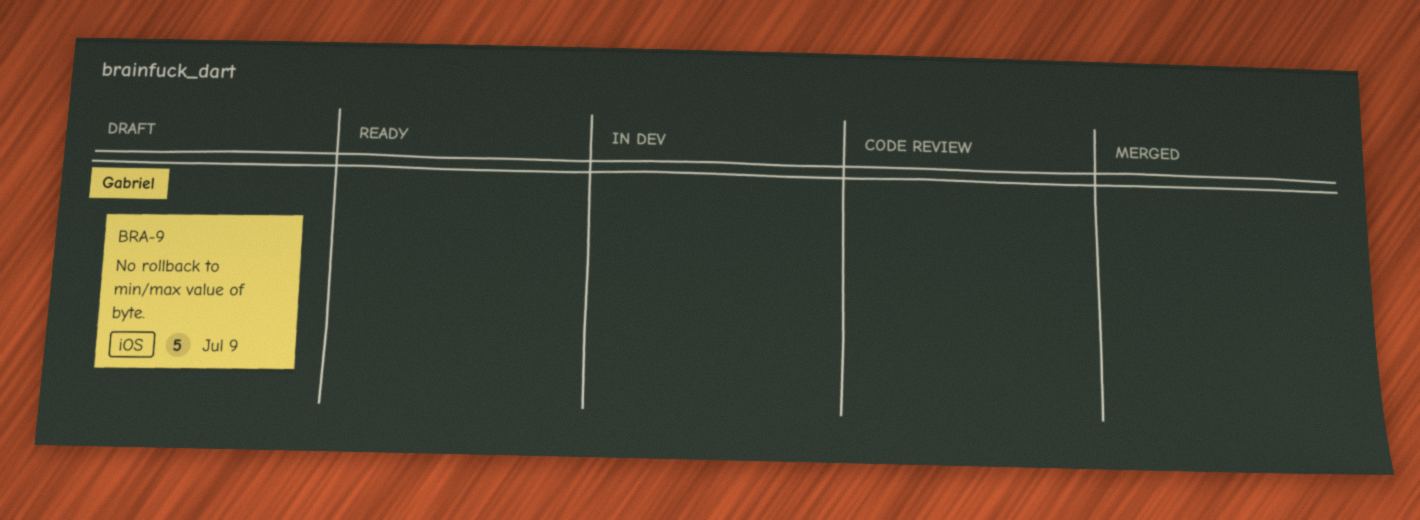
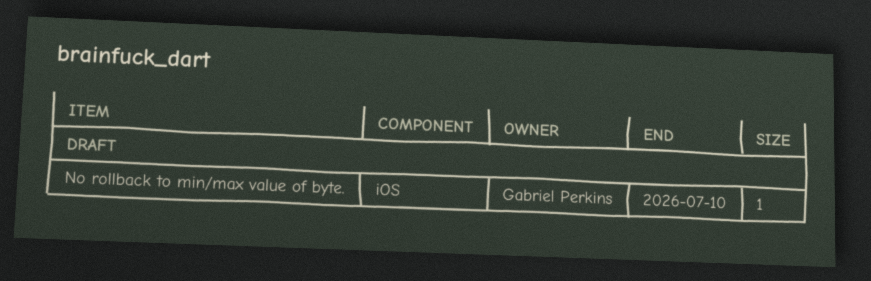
No rollback to min/max value of byte., estimate: 5 -> 1
No rollback to min/max value of byte., due: Jul 9 -> Jul 10

